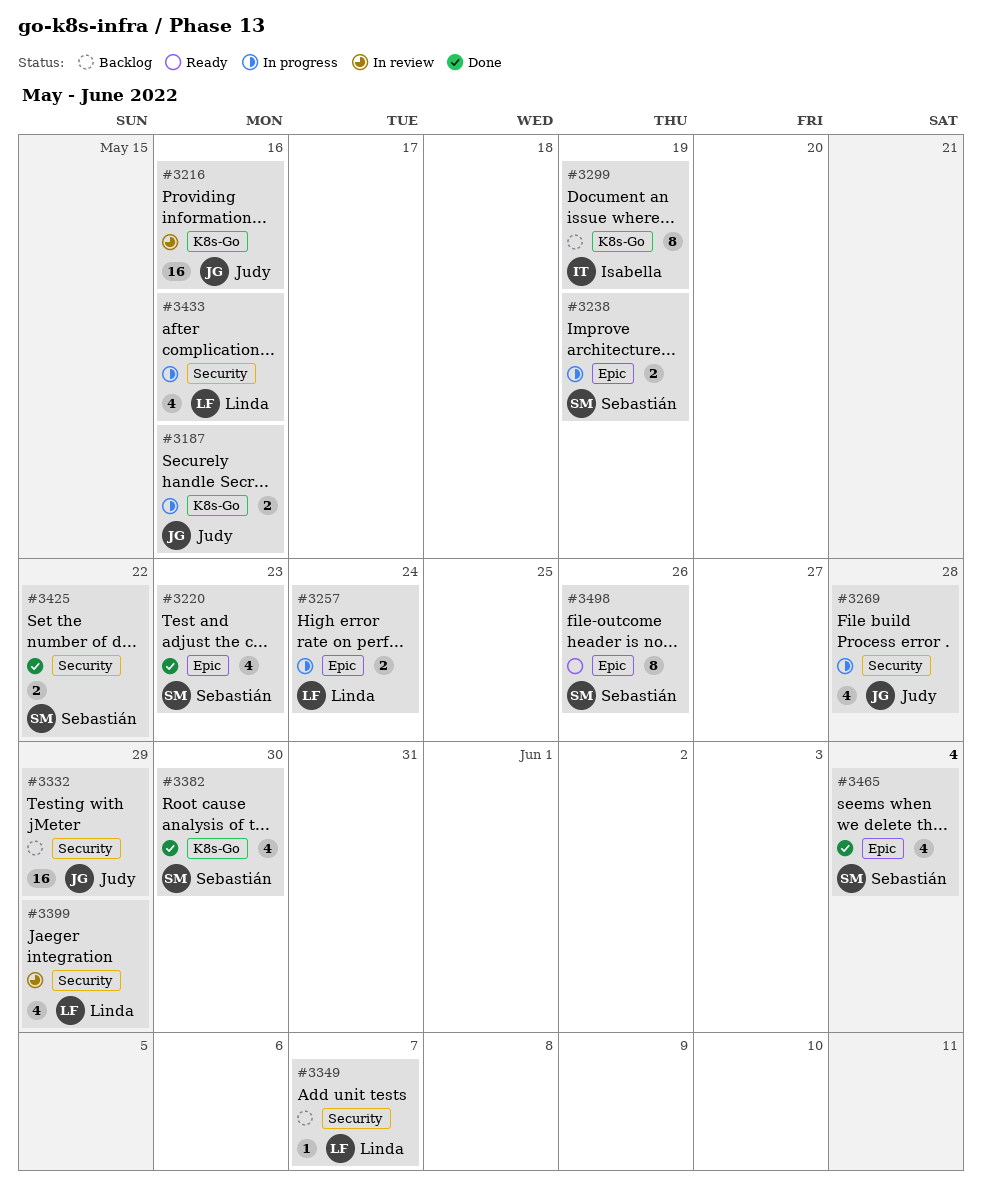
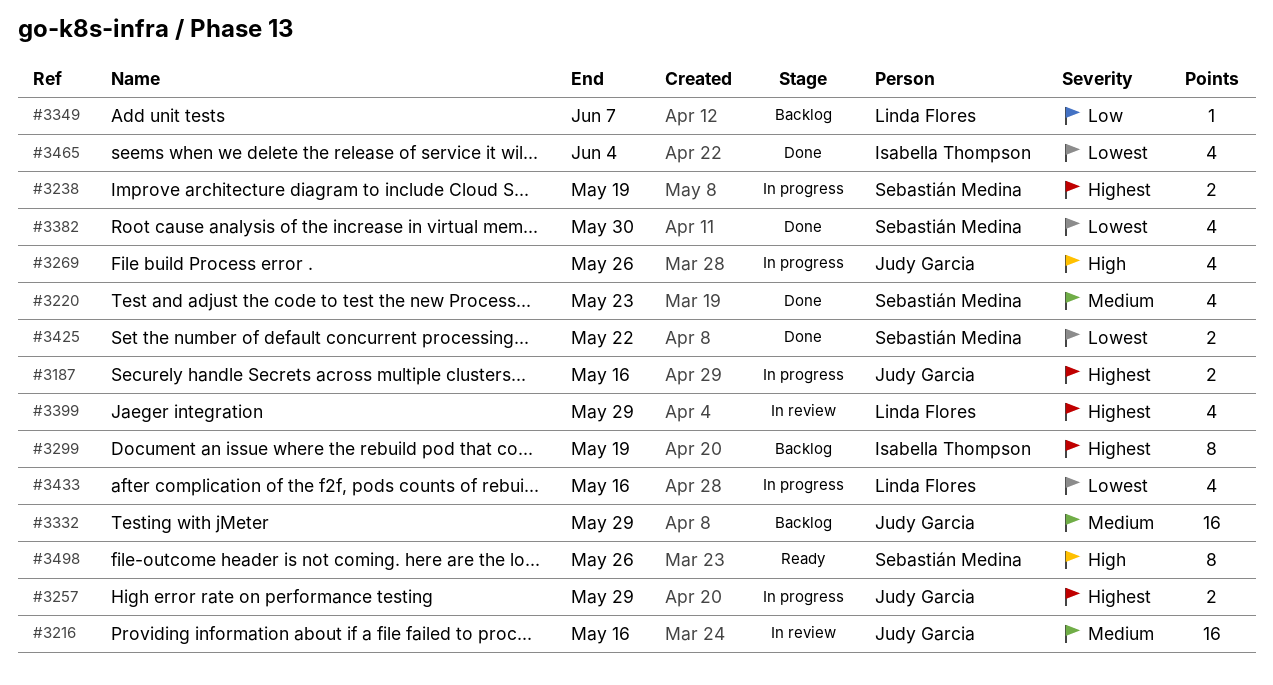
#3257, owner: Linda Flores -> Judy Garcia
#3257, due: May 24 -> May 29
#3269, due: May 28 -> May 26
#3465, owner: Sebastián Medina -> Isabella Thompson

